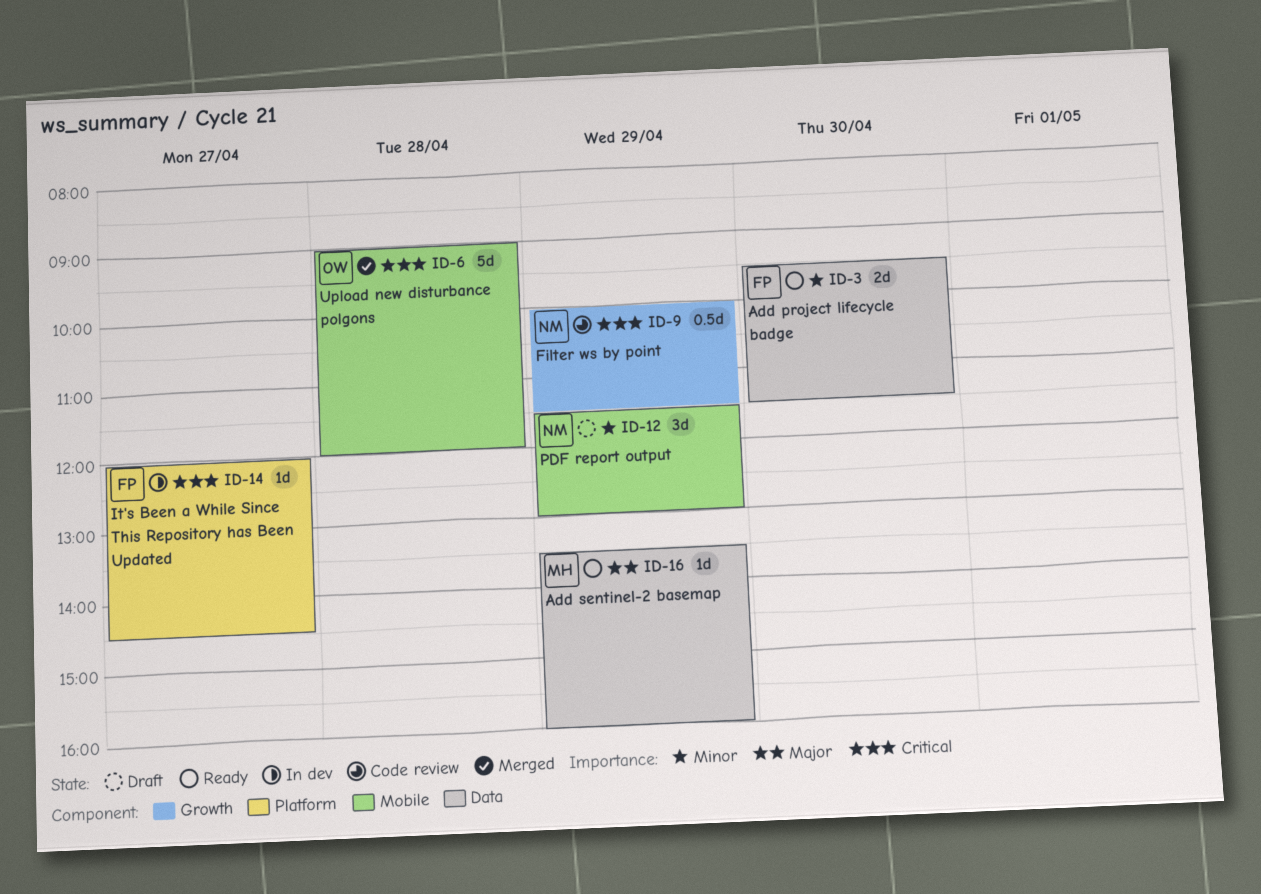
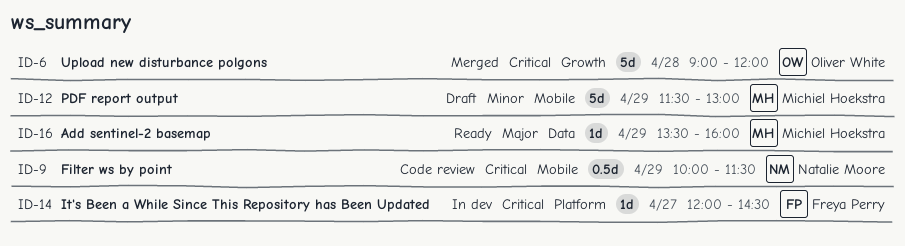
ID-3: present -> none
ID-6, label: Mobile -> Growth
ID-9, label: Growth -> Mobile
ID-12, owner: Natalie Moore -> Michiel Hoekstra
ID-12, estimate: 3d -> 5d

